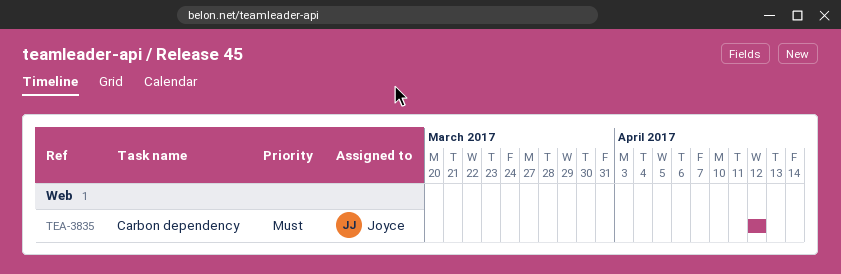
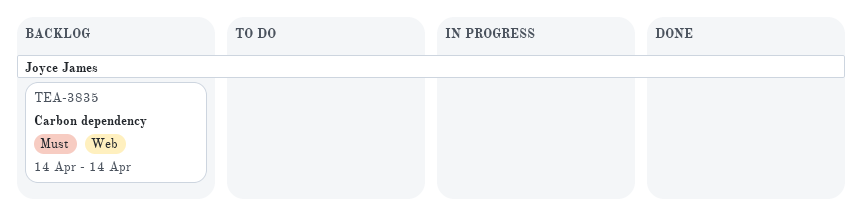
TEA-3835, start: Apr 12 -> Apr 14
TEA-3835, due: Apr 12 -> Apr 14

